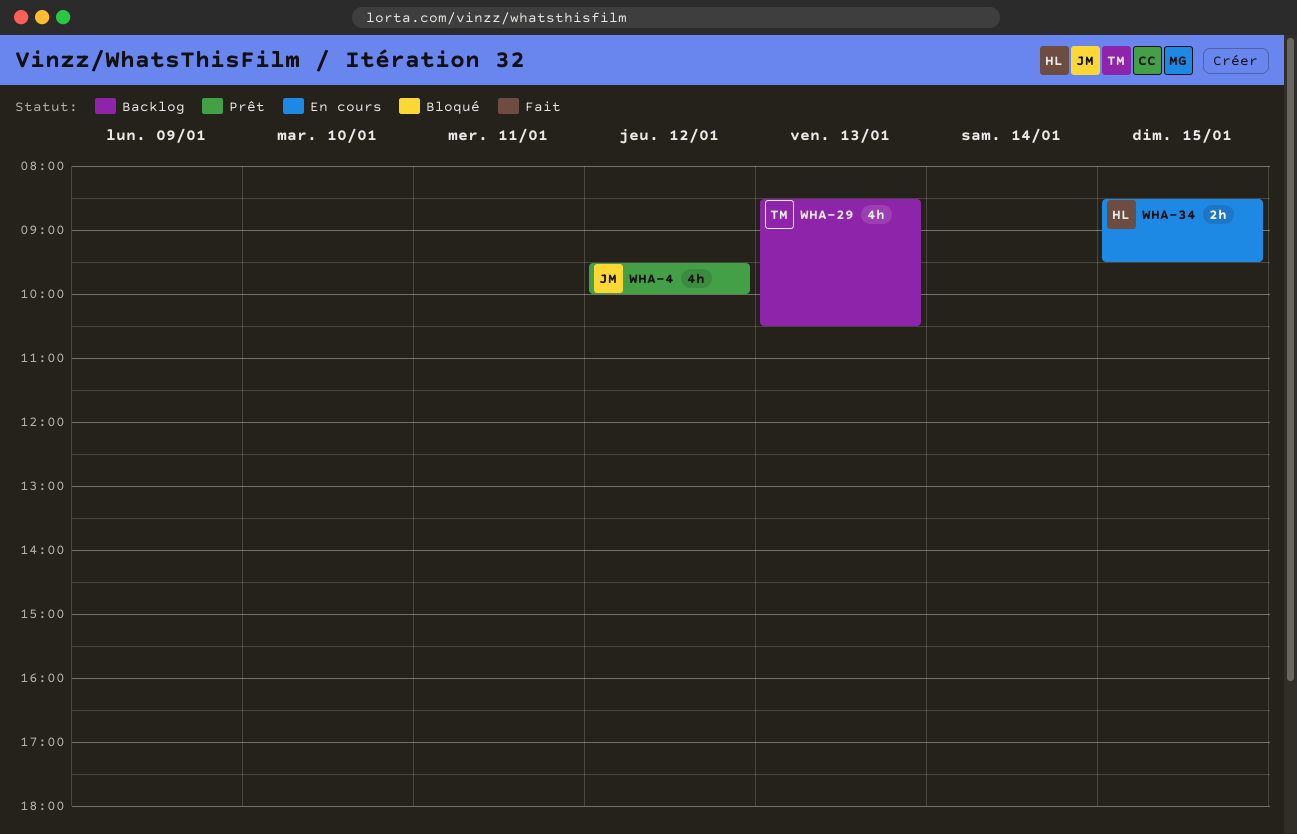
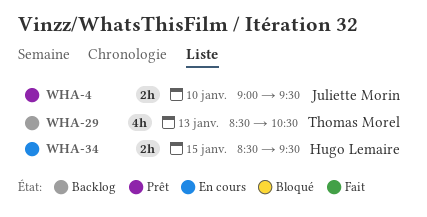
WHA-4, estimate: 4h -> 2h
WHA-4, day: Jan 12 -> Jan 10
WHA-4, begins: 09:30 -> 09:00
WHA-4, ends: 10:00 -> 09:30

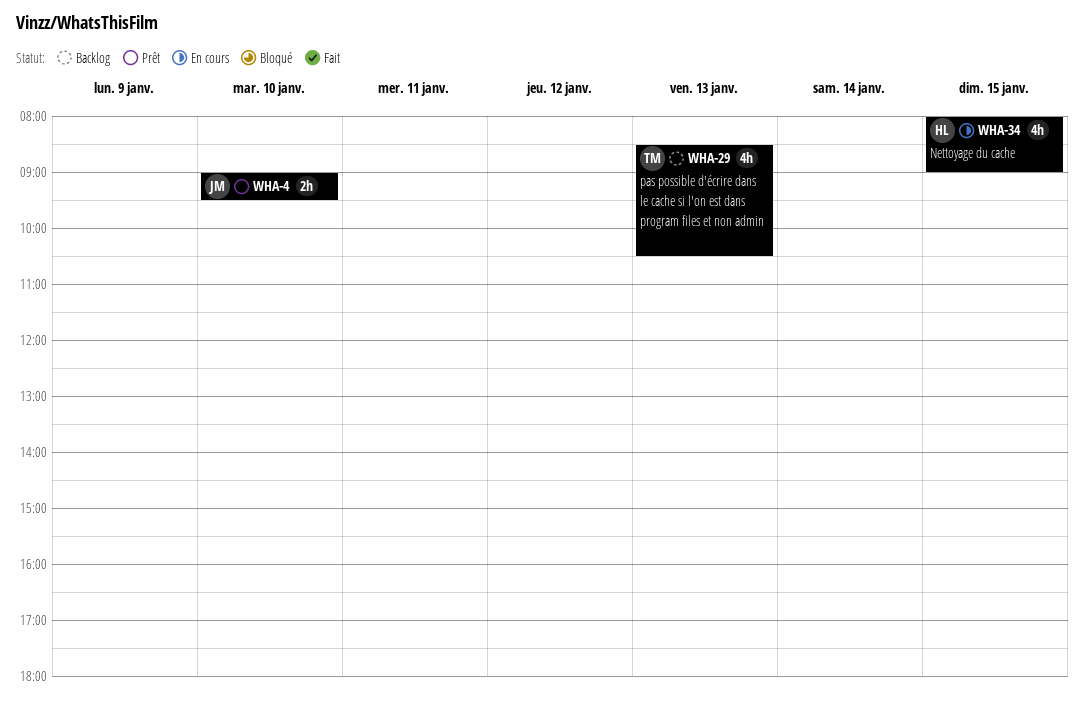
WHA-34, estimate: 2h -> 4h
WHA-34, begins: 08:30 -> 08:00
WHA-34, ends: 09:30 -> 09:00

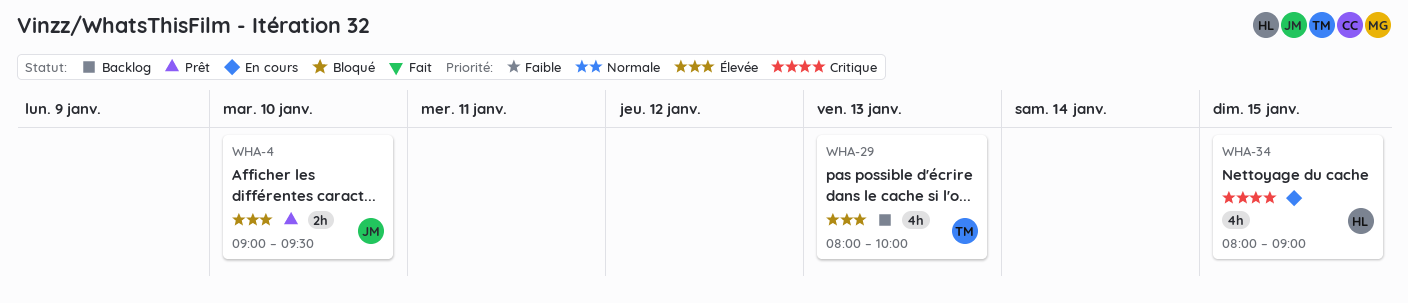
WHA-29, begins: 08:30 -> 08:00
WHA-29, ends: 10:30 -> 10:00

